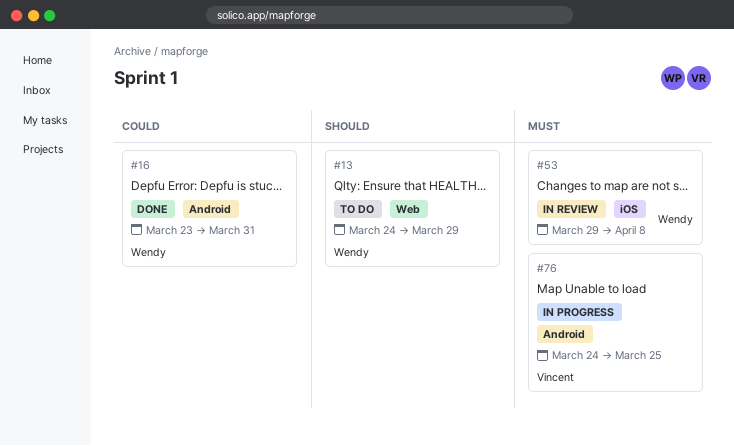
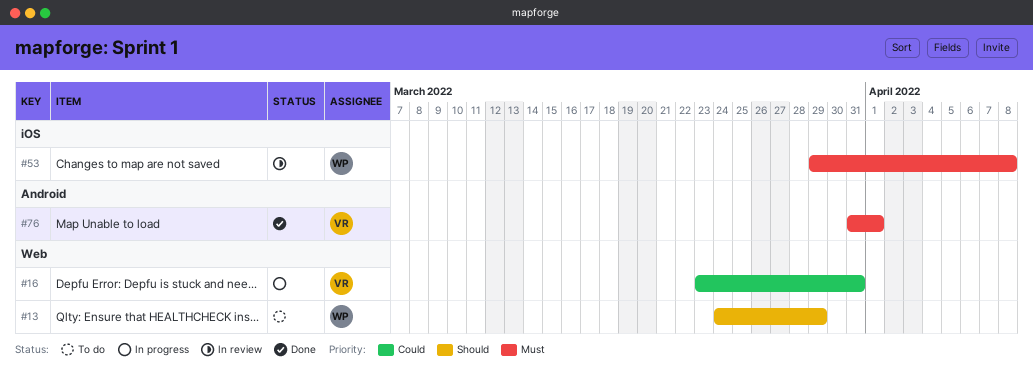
#16, status: Done -> In progress
#16, owner: Wendy -> Vincent
#16, label: Android -> Web
#76, status: In progress -> Done
#76, start: Mar 24 -> Mar 31
#76, due: Mar 25 -> Apr 1

